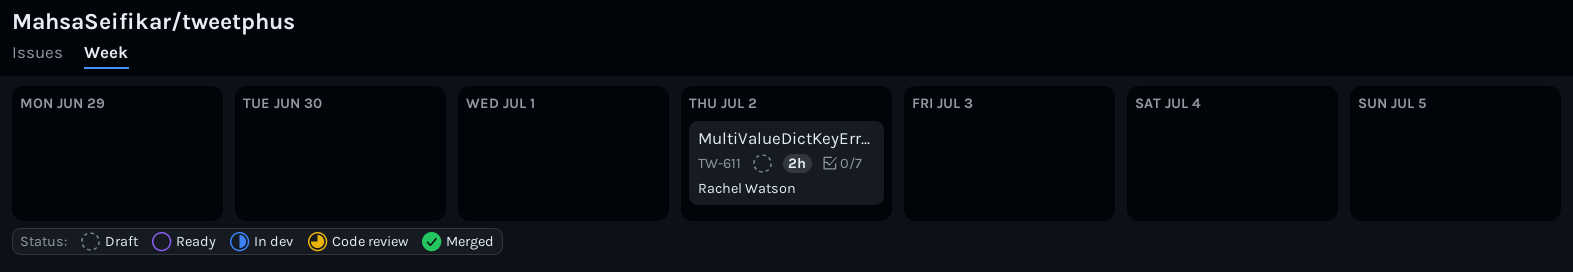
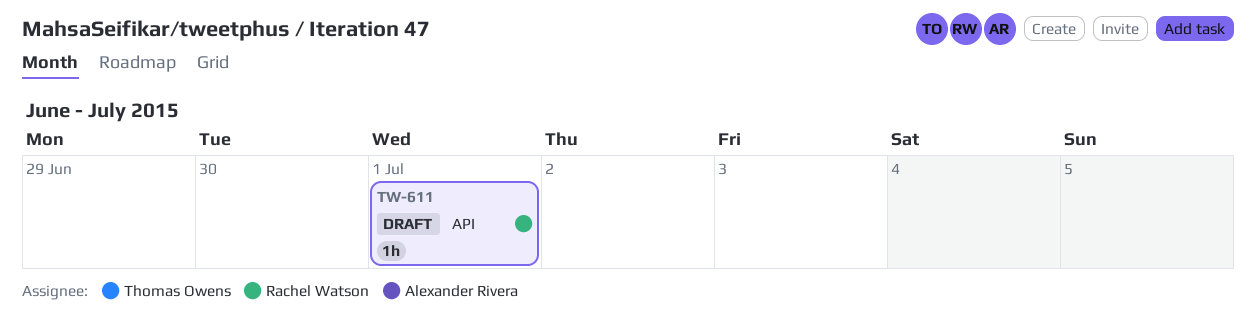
TW-611, estimate: 2h -> 1h
TW-611, due: Jul 2 -> Jul 1

